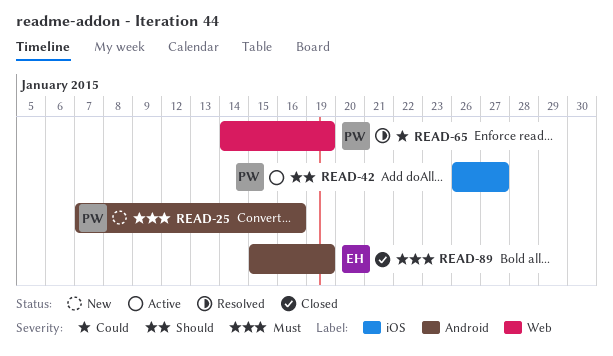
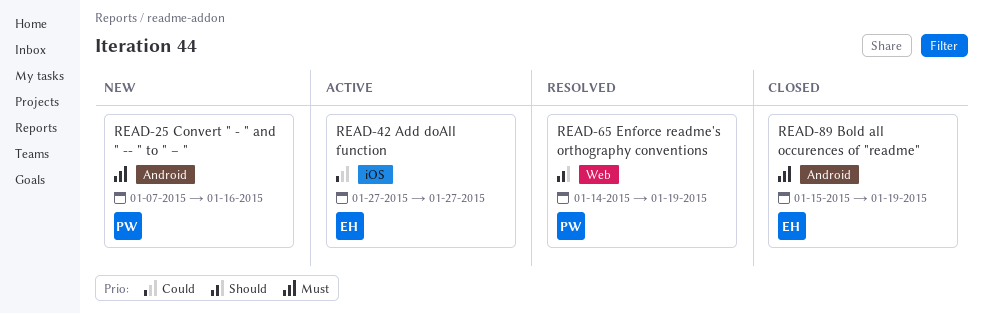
READ-42, owner: PW -> EH
READ-42, priority: Should -> Could
READ-42, start: Jan 26 -> Jan 27
READ-65, priority: Could -> Should

